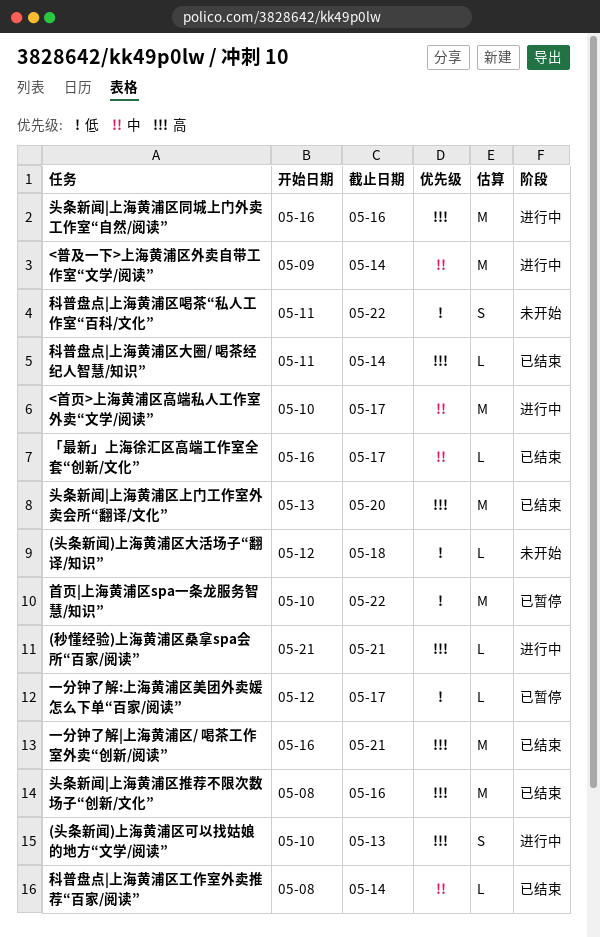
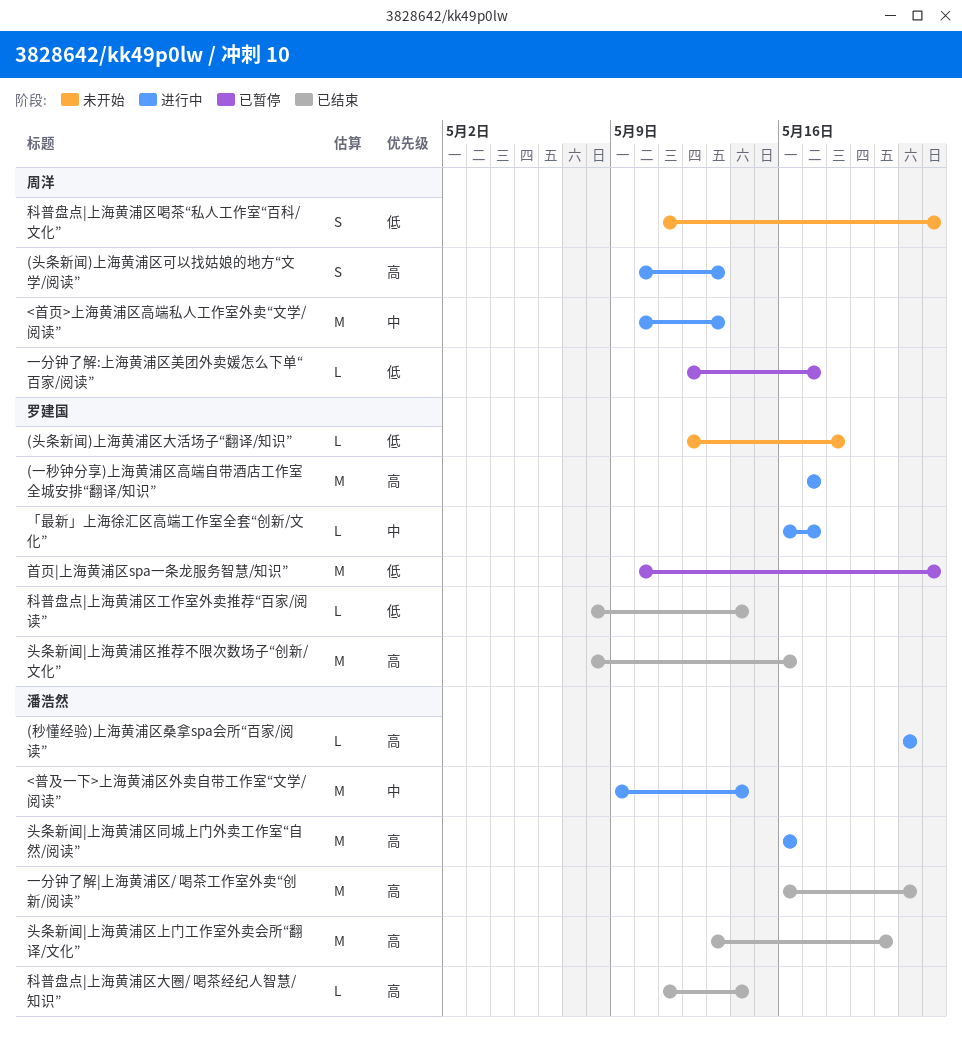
(一秒钟分享)上海黄浦区高端自带酒店工作室全城安排“翻译/知识”: none -> present
<首页>上海黄浦区高端私人工作室外卖“文学/阅读”, due: May 17 -> May 13
「最新」上海徐汇区高端工作室全套“创新/文化”, status: 已结束 -> 进行中
科普盘点|上海黄浦区工作室外卖推荐“百家/阅读”, priority: 中 -> 低

